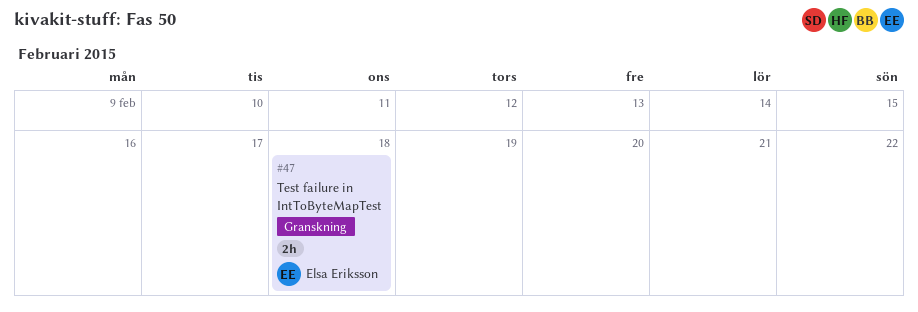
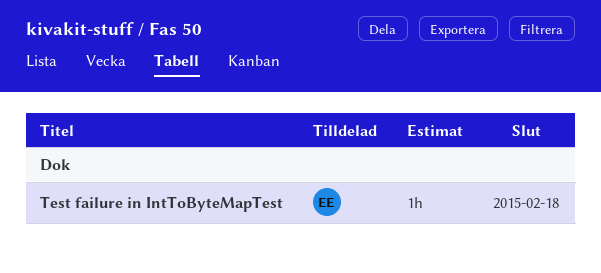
Test failure in IntToByteMapTest, estimate: 2h -> 1h

